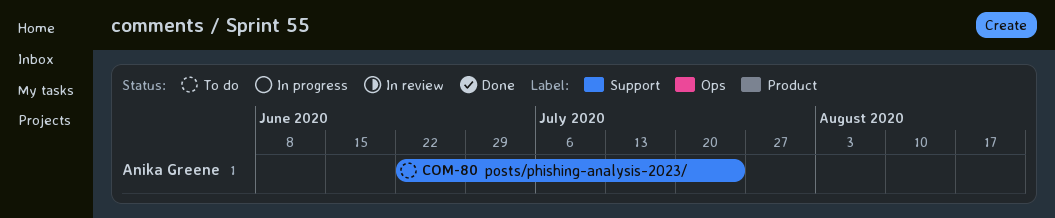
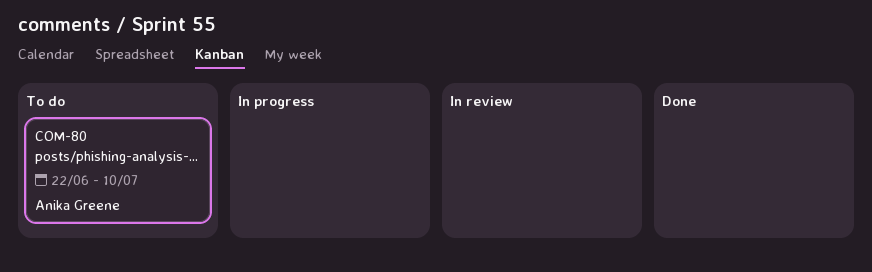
COM-80, due: Jul 24 -> Jul 10

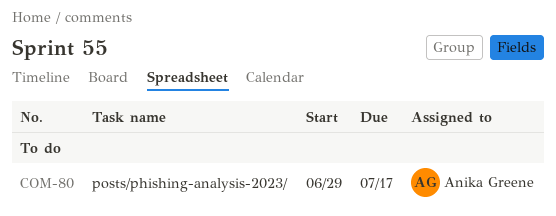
COM-80, start: Jun 22 -> Jun 29
COM-80, due: Jul 10 -> Jul 17

